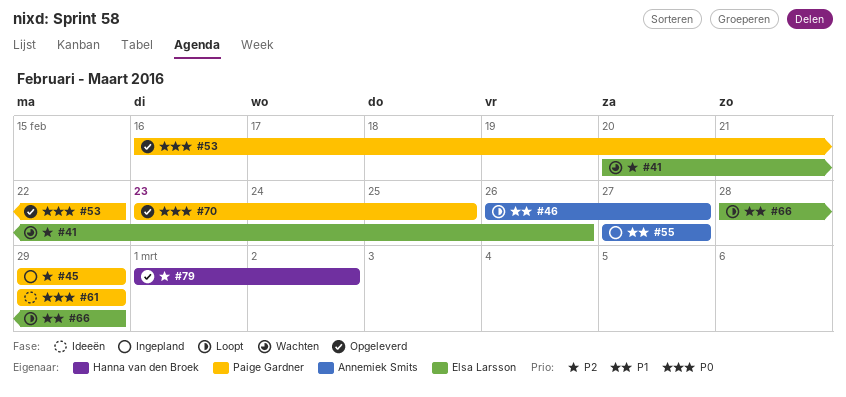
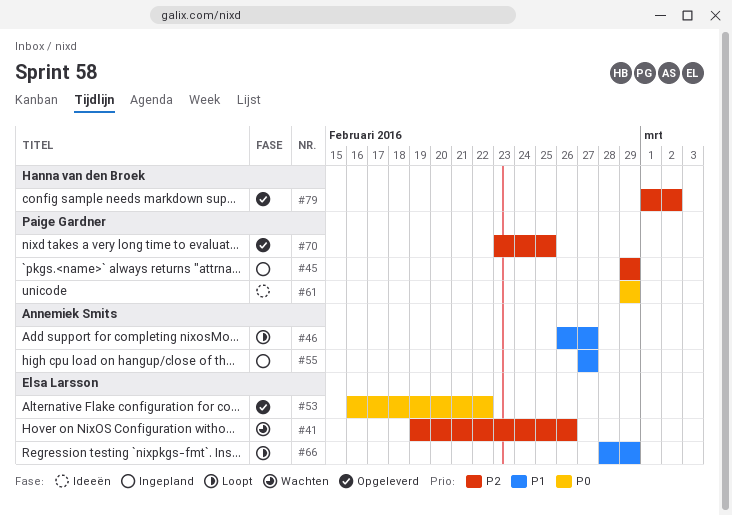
#41, start: Feb 20 -> Feb 19
#53, owner: Paige Gardner -> Elsa Larsson
#70, priority: P0 -> P2

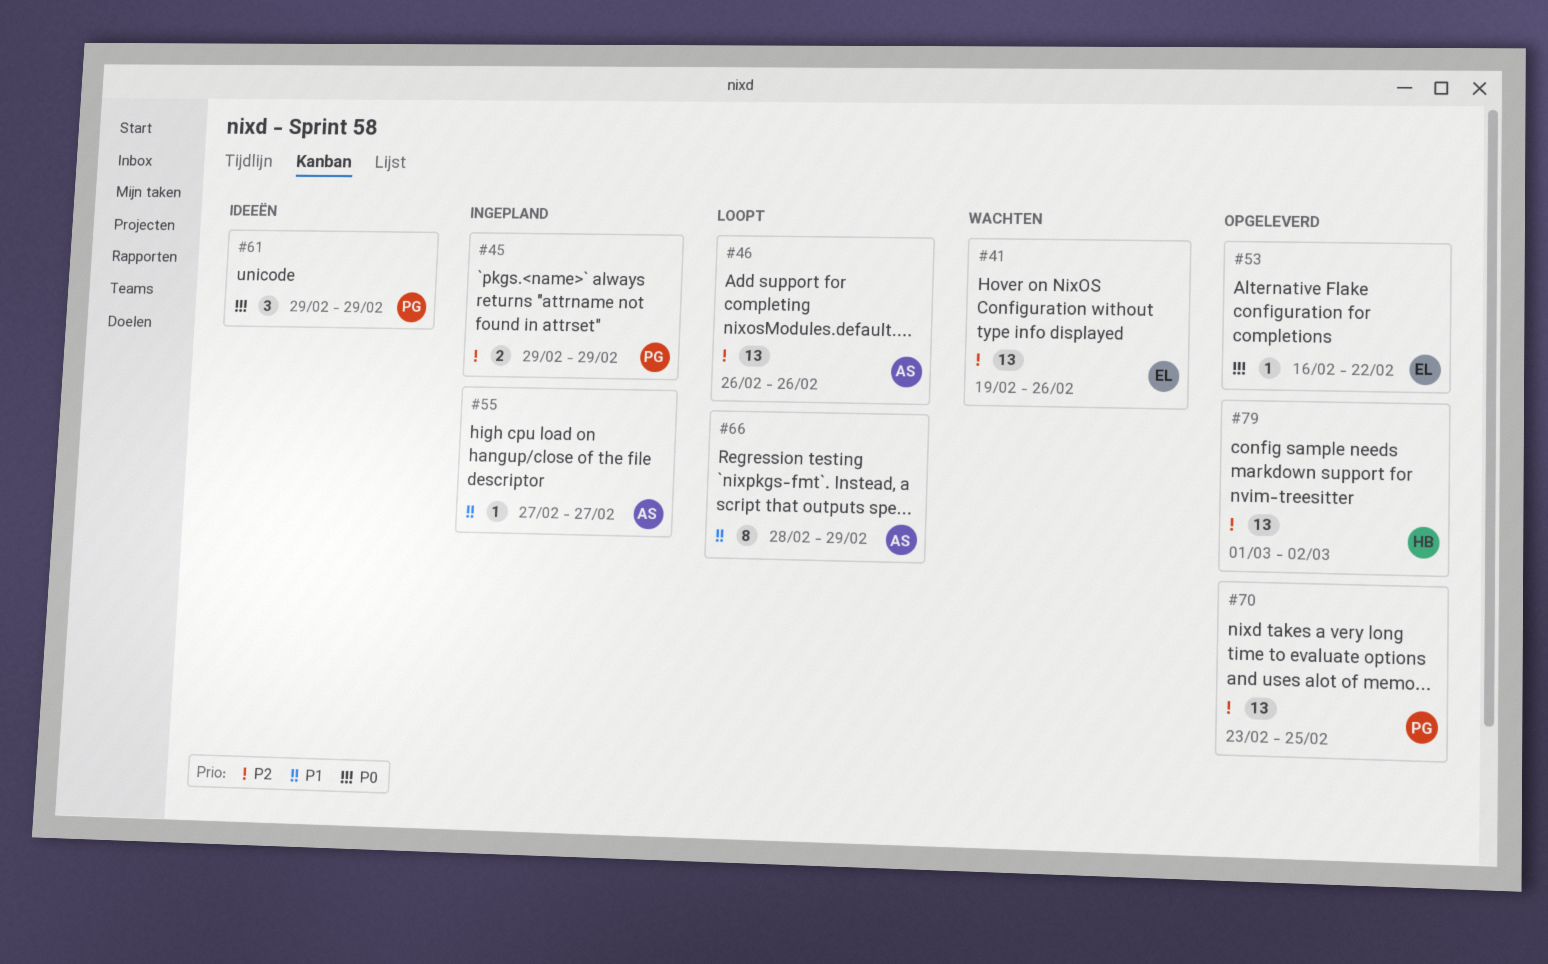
#46, priority: P1 -> P2
#46, due: Feb 27 -> Feb 26
#66, owner: Elsa Larsson -> Annemiek Smits

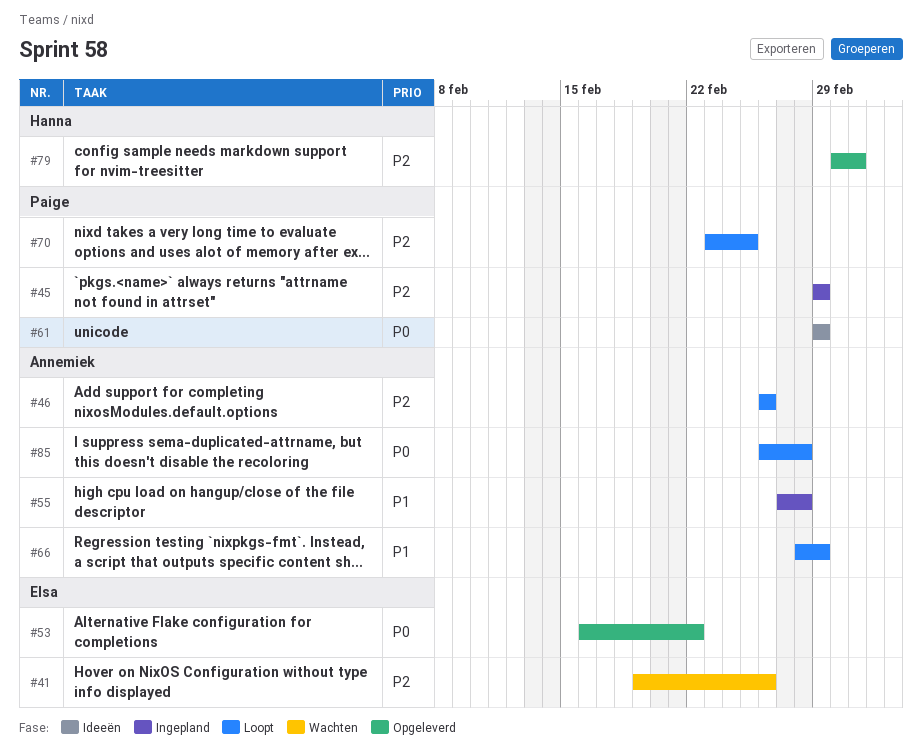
#55, due: Feb 27 -> Feb 28
#70, status: Opgeleverd -> Loopt
#85: none -> present

